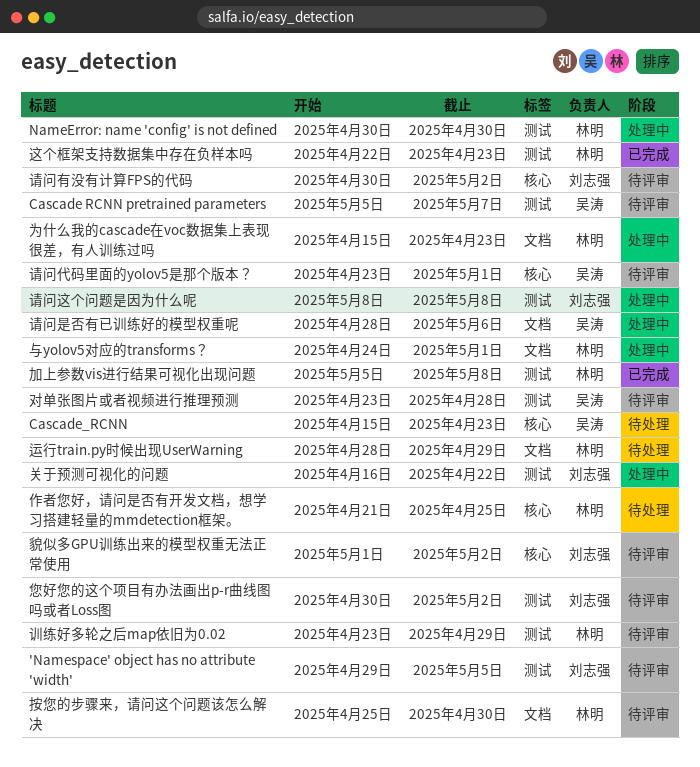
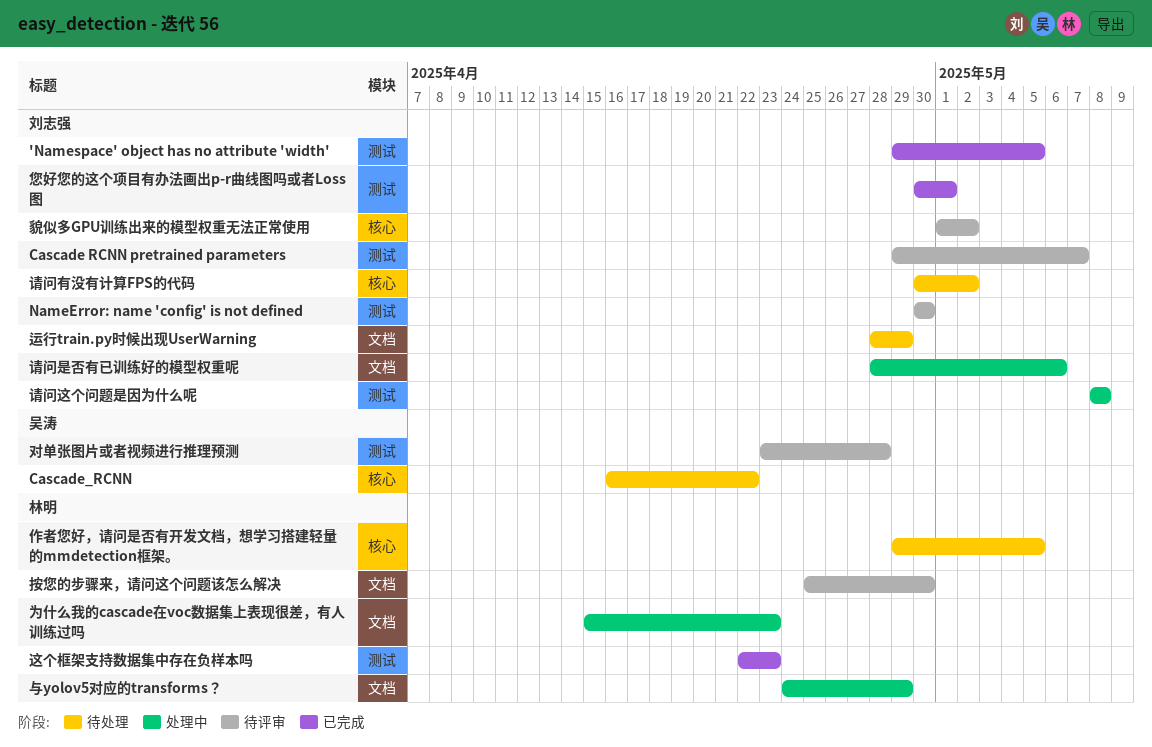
'Namespace' object has no attribute 'width', status: 待评审 -> 已完成
Cascade RCNN pretrained parameters, owner: 吴涛 -> 刘志强
Cascade RCNN pretrained parameters, start: May 5 -> Apr 29
Cascade_RCNN, start: Apr 15 -> Apr 16
Cascade_RCNN, due: Apr 23 -> Apr 22
NameError: name 'config' is not defined, status: 处理中 -> 待评审
NameError: name 'config' is not defined, owner: 林明 -> 刘志强
与yolov5对应的transforms？, due: May 1 -> Apr 29
作者您好，请问是否有开发文档，想学习搭建轻量的mmdetection框架。, start: Apr 21 -> Apr 29
作者您好，请问是否有开发文档，想学习搭建轻量的mmdetection框架。, due: Apr 25 -> May 5
关于预测可视化的问题: present -> none
加上参数vis进行结果可视化出现问题: present -> none
您好您的这个项目有办法画出p-r曲线图吗或者Loss图, status: 待评审 -> 已完成
您好您的这个项目有办法画出p-r曲线图吗或者Loss图, due: May 2 -> May 1
训练好多轮之后map依旧为0.02: present -> none
请问代码里面的yolov5是那个版本？: present -> none
请问是否有已训练好的模型权重呢, owner: 吴涛 -> 刘志强
请问有没有计算FPS的代码, status: 待评审 -> 待处理
运行train.py时候出现UserWarning, owner: 林明 -> 刘志强

